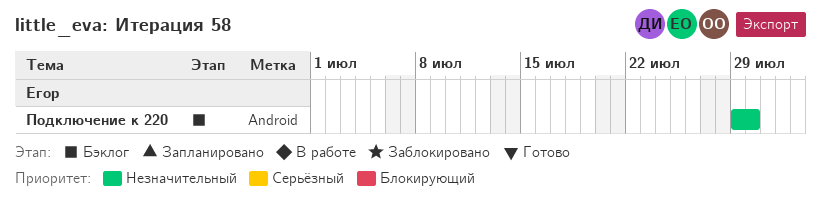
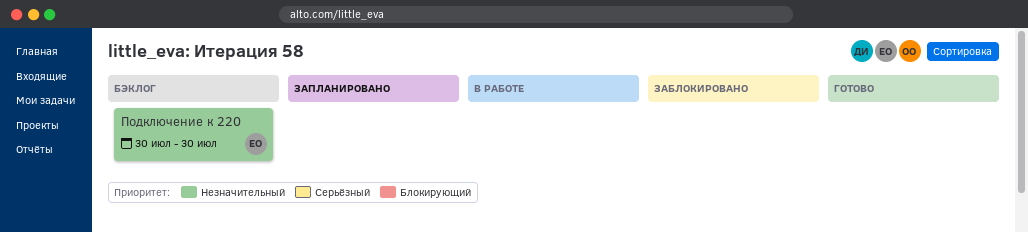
Подключение к 220, start: Jul 29 -> Jul 30

